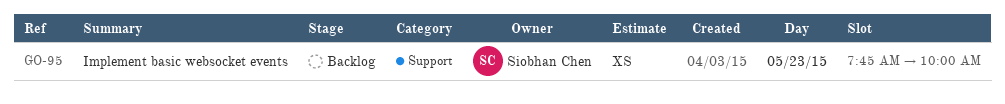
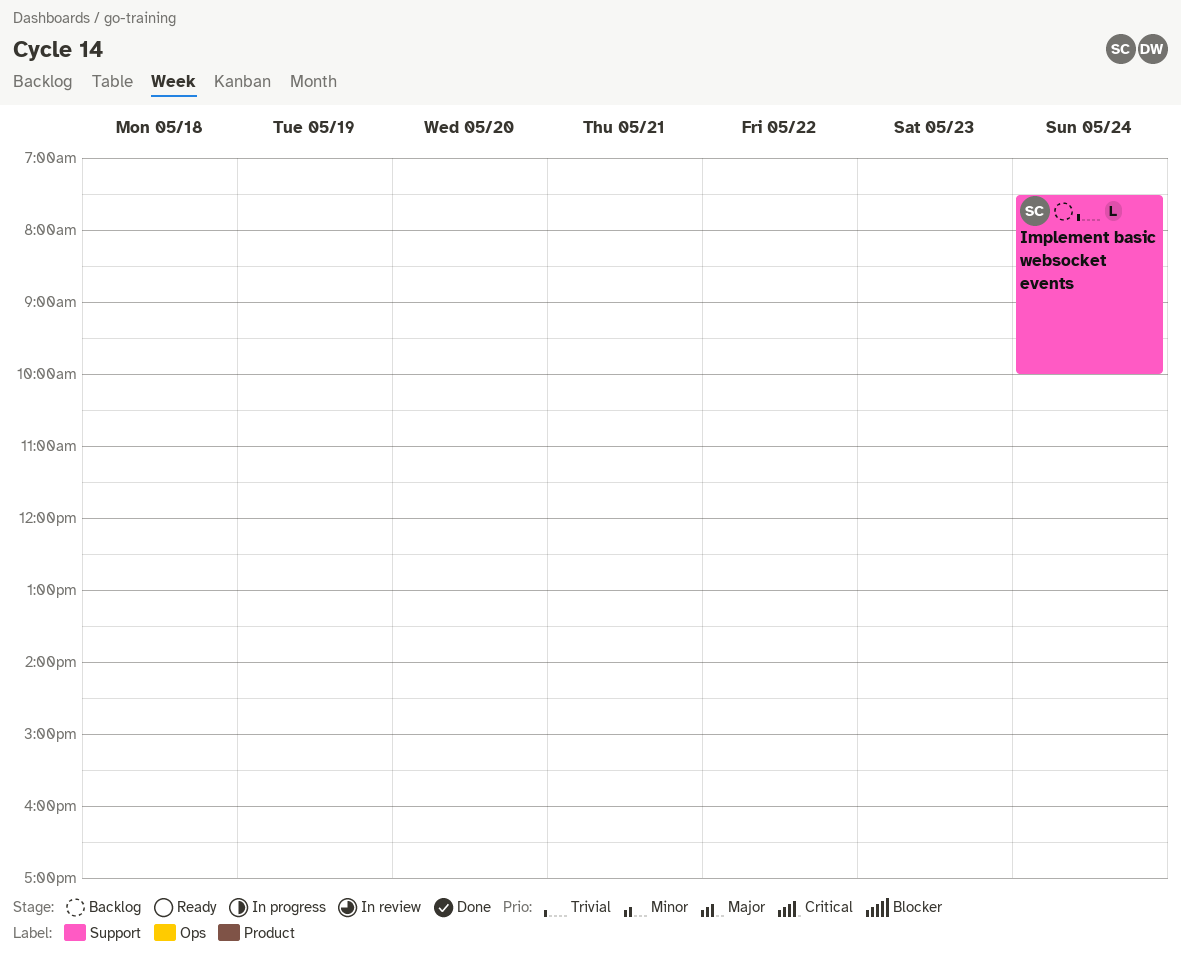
Implement basic websocket events, estimate: XS -> L
Implement basic websocket events, day: May 23 -> May 24
Implement basic websocket events, begins: 07:45 -> 07:30

